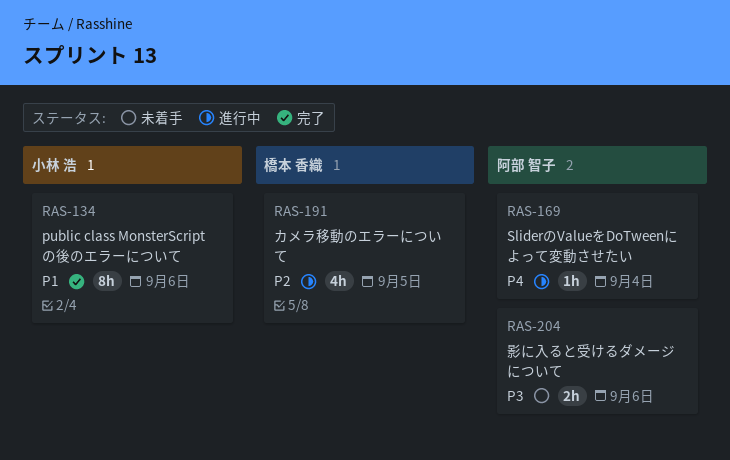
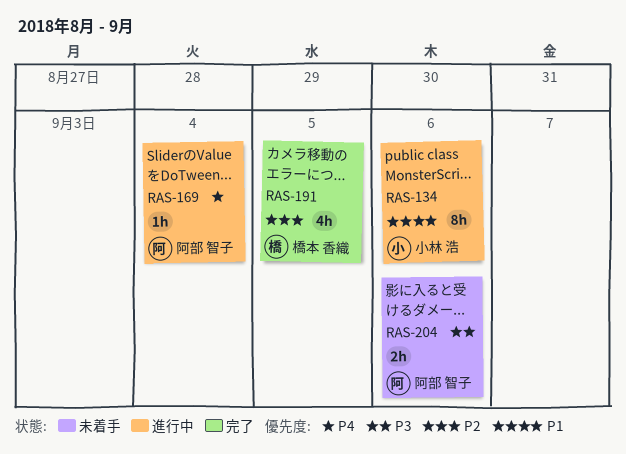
RAS-134, status: 完了 -> 進行中
RAS-191, status: 進行中 -> 完了

